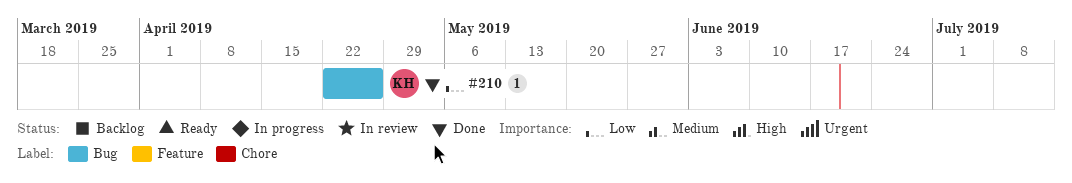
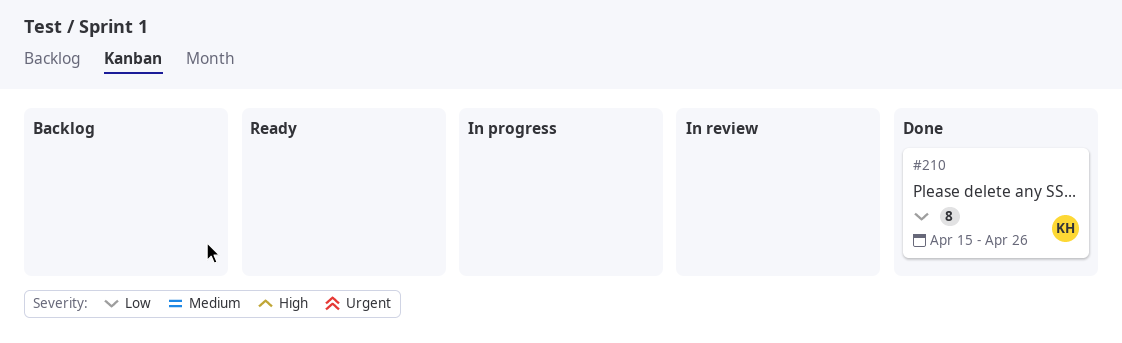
#210, estimate: 1 -> 8
#210, start: Apr 22 -> Apr 15

